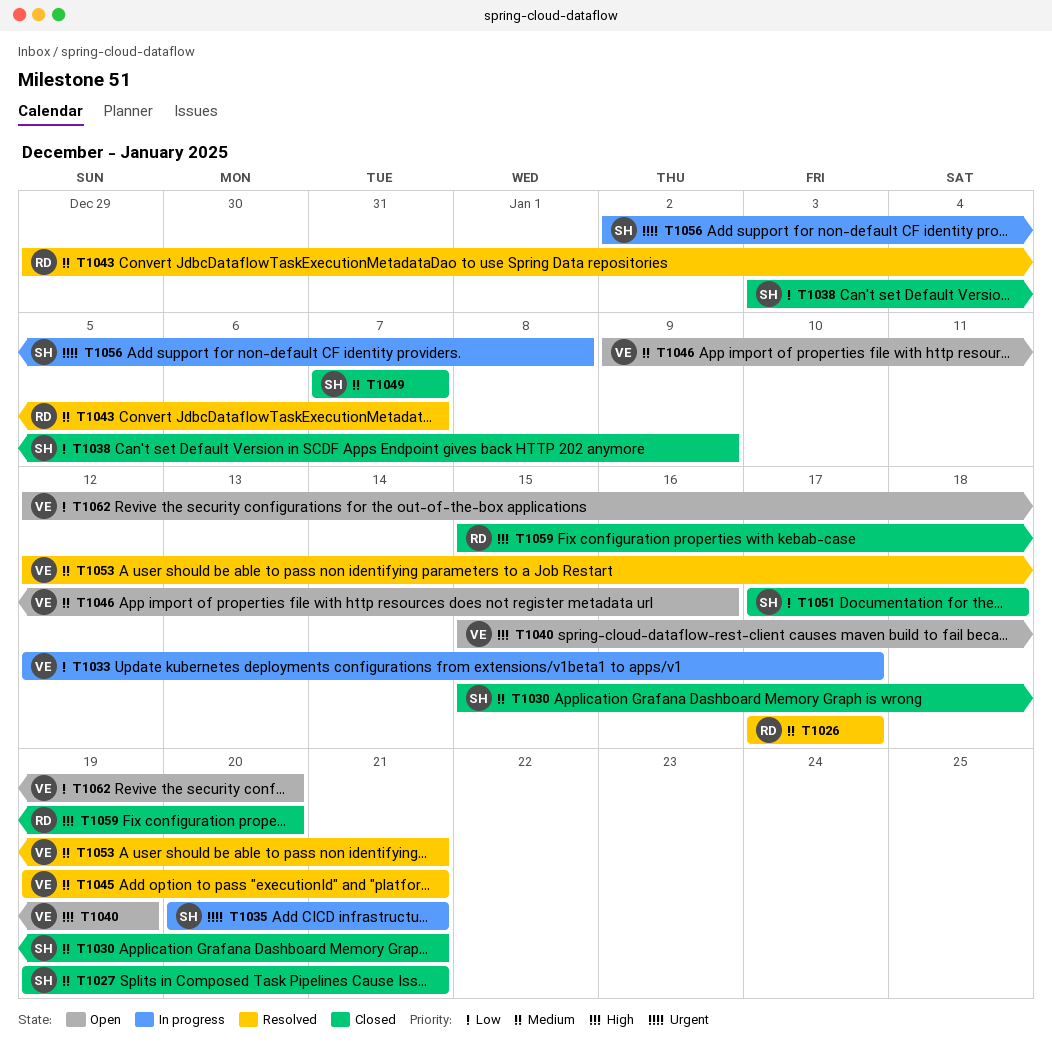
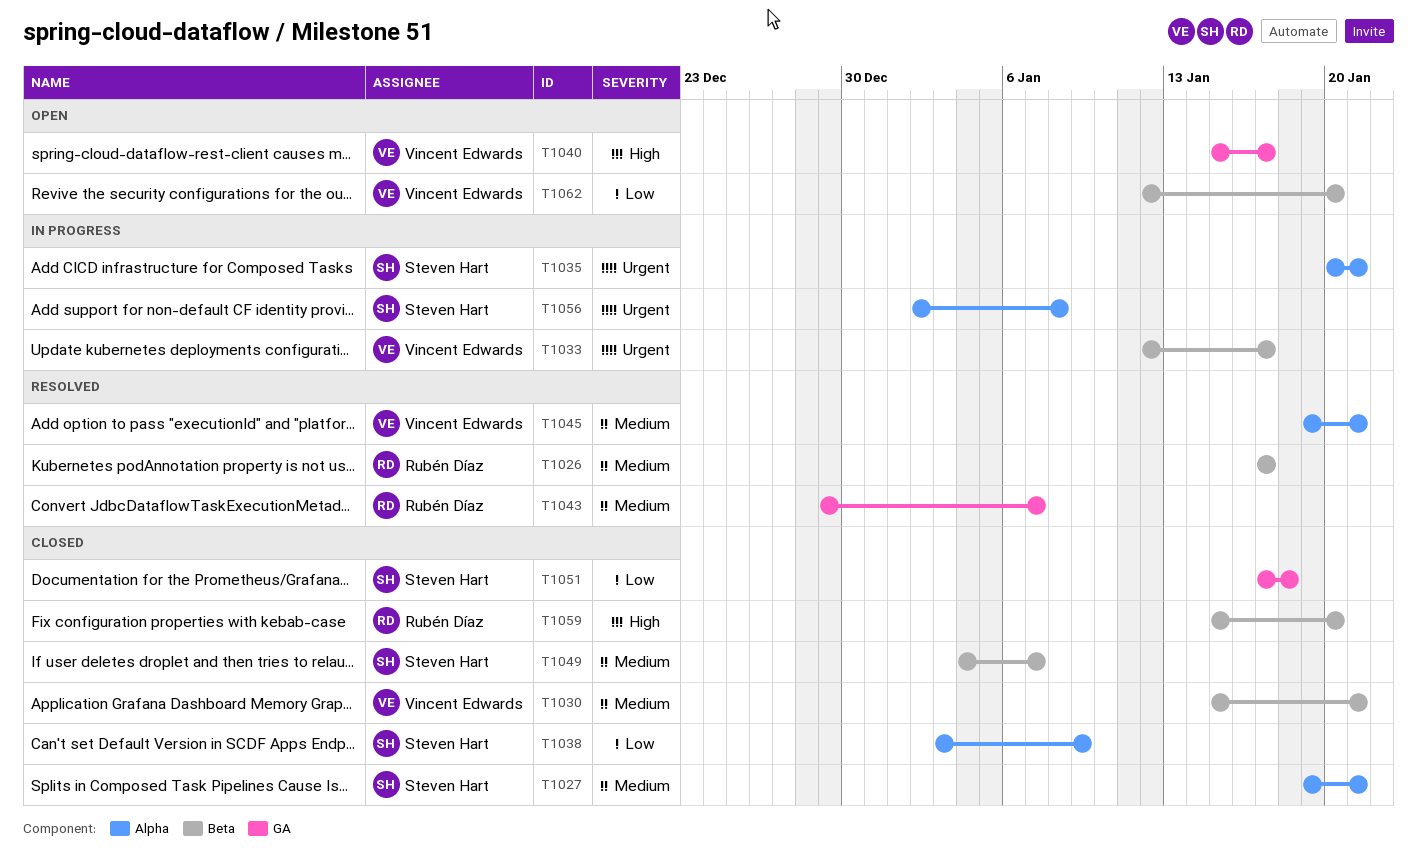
T1030, owner: Steven Hart -> Vincent Edwards
T1033, priority: Low -> Urgent
T1040, due: Jan 19 -> Jan 17
T1046: present -> none
T1049, start: Jan 7 -> Jan 4
T1053: present -> none

